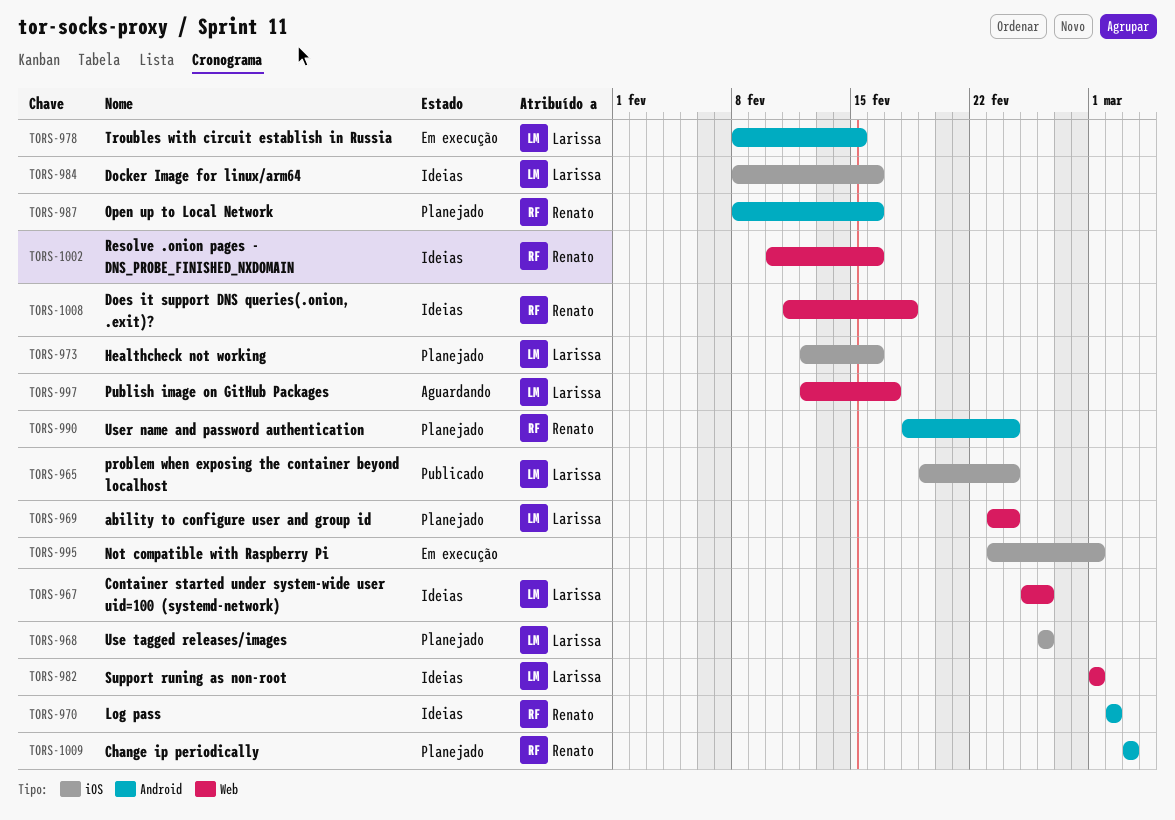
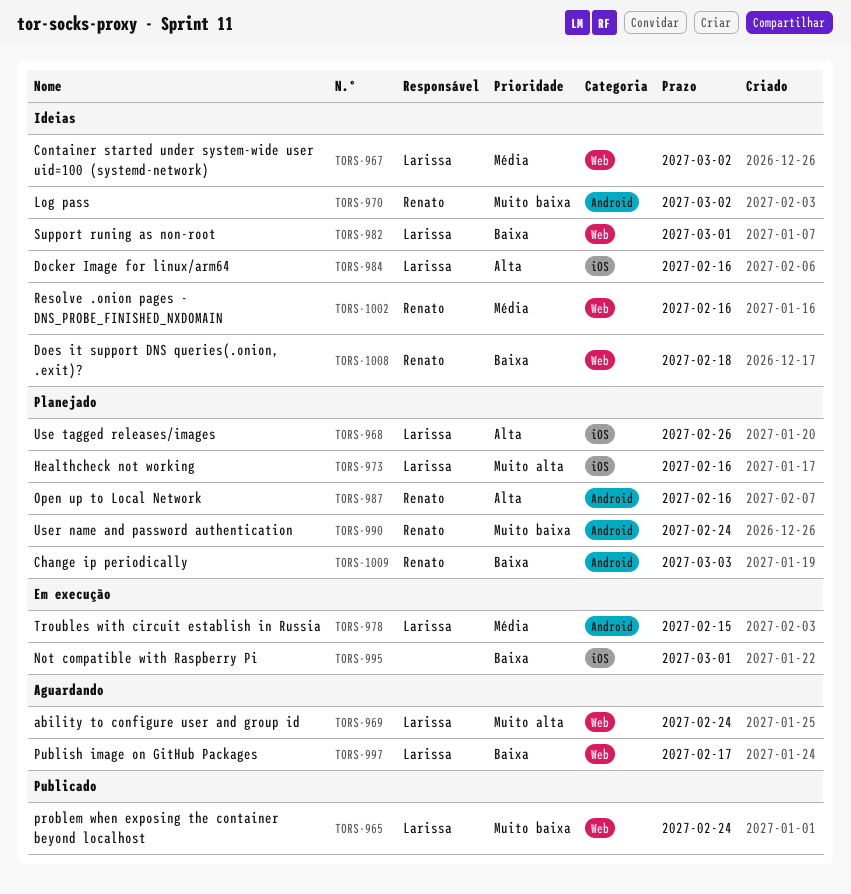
TORS-965, label: iOS -> Web
TORS-967, due: Feb 26 -> Mar 2
TORS-969, status: Planejado -> Aguardando

